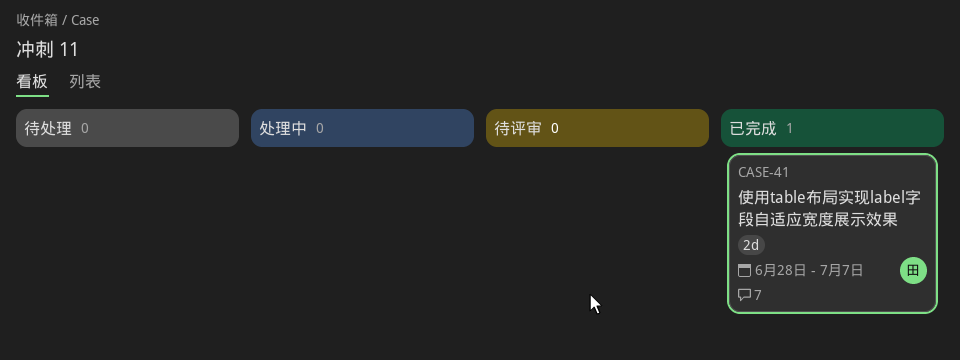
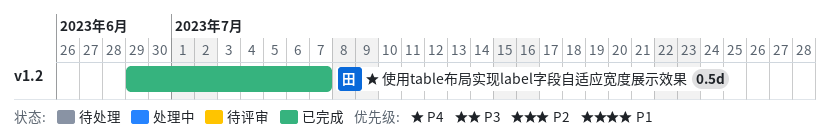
使用table布局实现label字段自适应宽度展示效果, estimate: 2d -> 0.5d
使用table布局实现label字段自适应宽度展示效果, start: Jun 28 -> Jun 29

